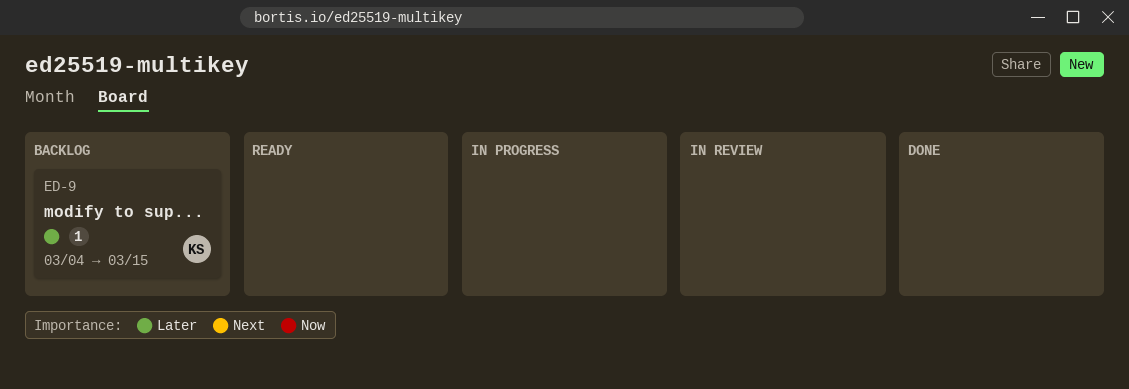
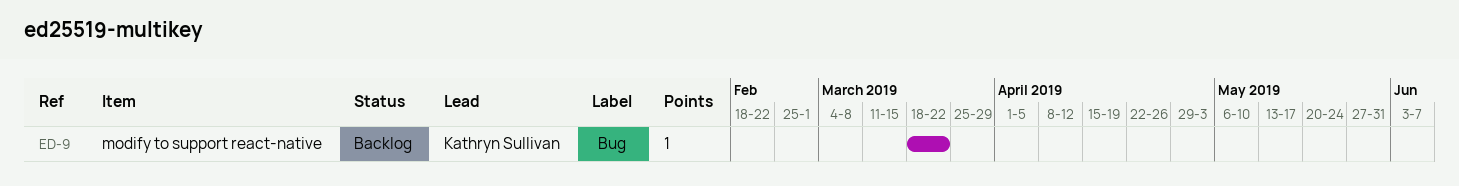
ED-9, start: Mar 4 -> Mar 18
ED-9, due: Mar 15 -> Mar 22

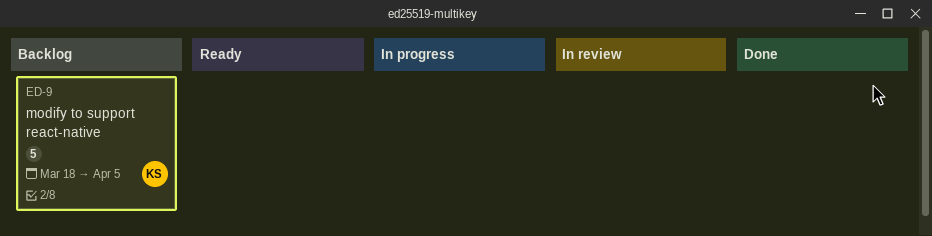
ED-9, estimate: 1 -> 5
ED-9, due: Mar 22 -> Apr 5

